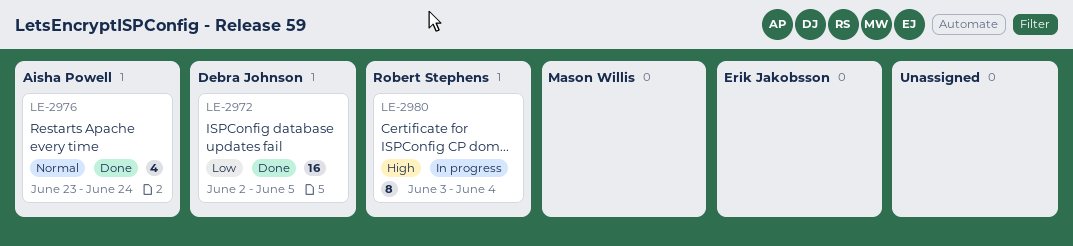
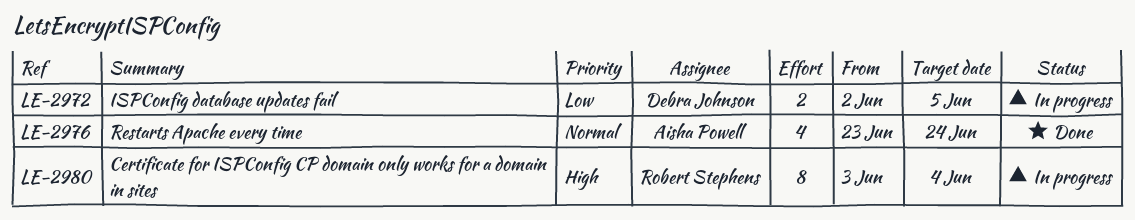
LE-2972, status: Done -> In progress
LE-2972, estimate: 16 -> 2

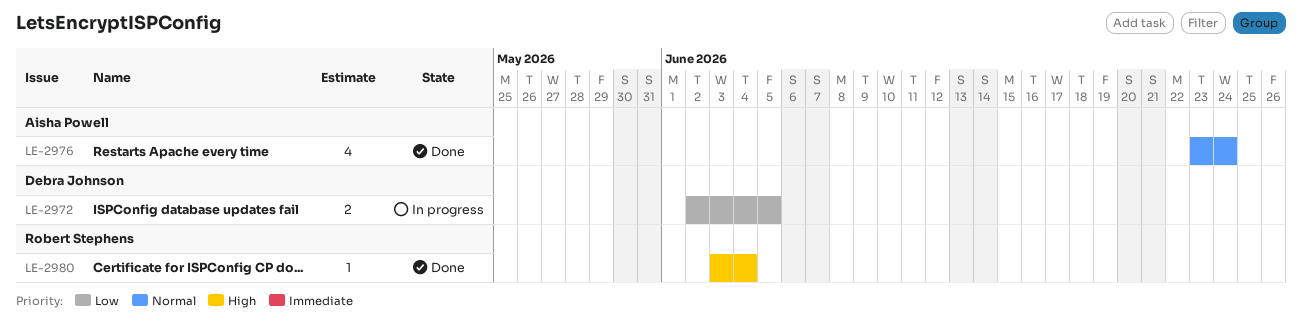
LE-2980, status: In progress -> Done
LE-2980, estimate: 8 -> 1

